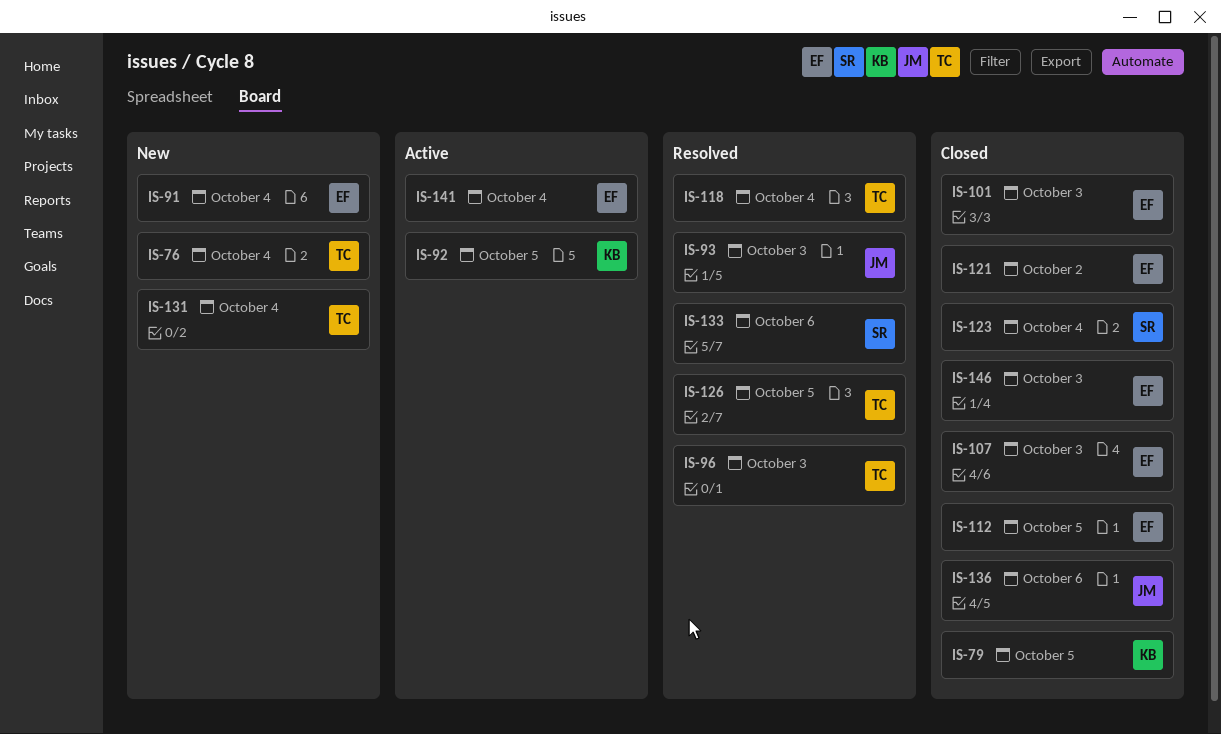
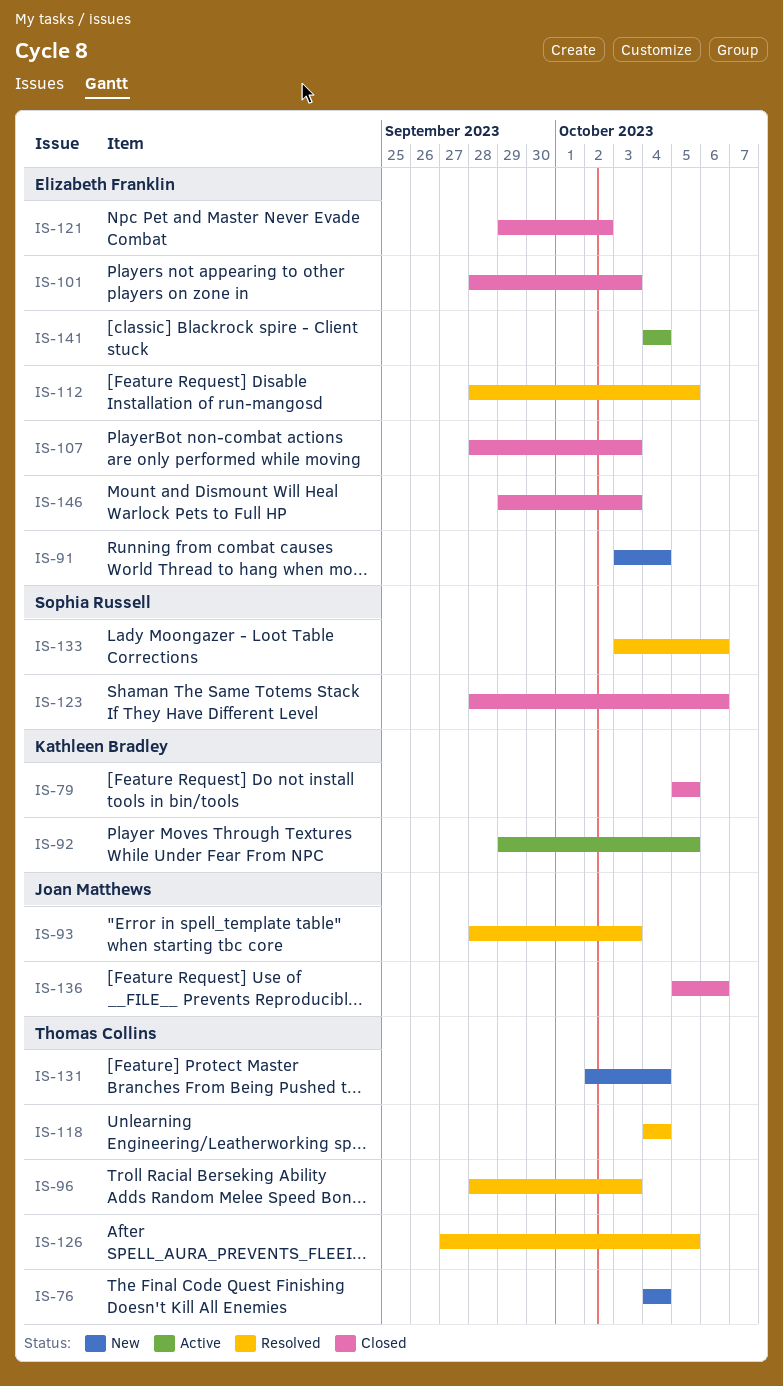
IS-112, status: Closed -> Resolved
IS-123, due: Oct 4 -> Oct 6

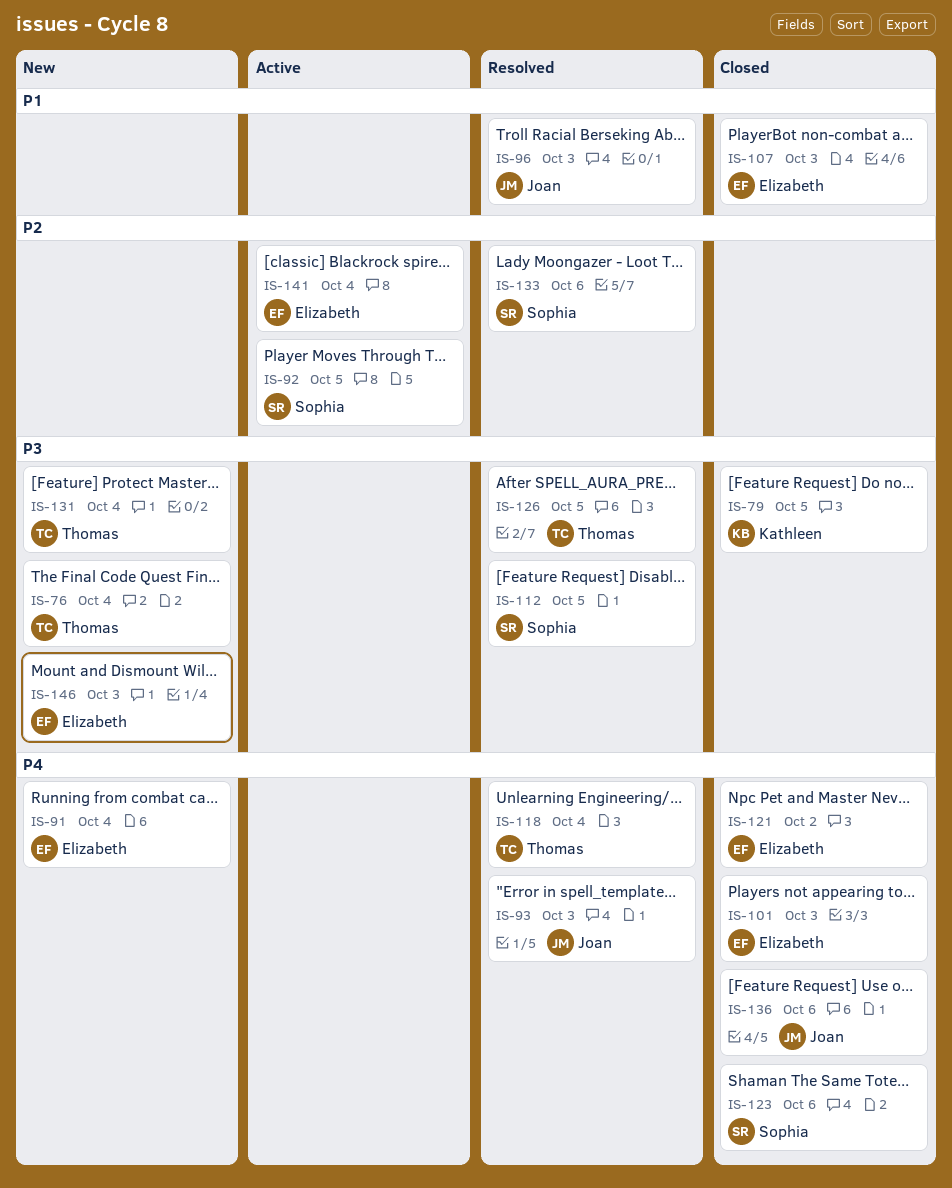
IS-92, owner: Kathleen Bradley -> Sophia Russell
IS-96, owner: Thomas Collins -> Joan Matthews
IS-112, owner: Elizabeth Franklin -> Sophia Russell
IS-146, status: Closed -> New

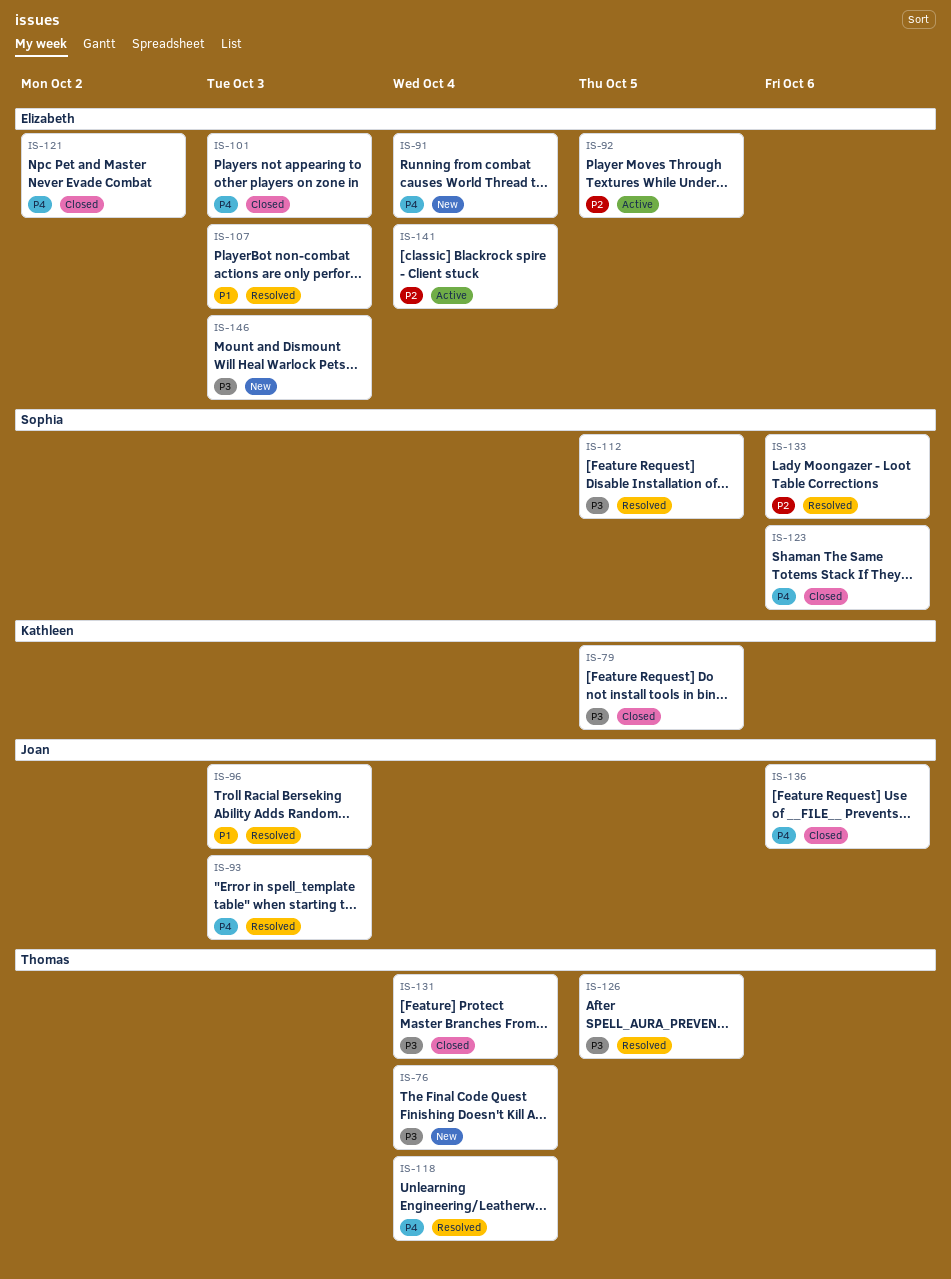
IS-92, owner: Sophia -> Elizabeth
IS-107, status: Closed -> Resolved
IS-131, status: New -> Closed

